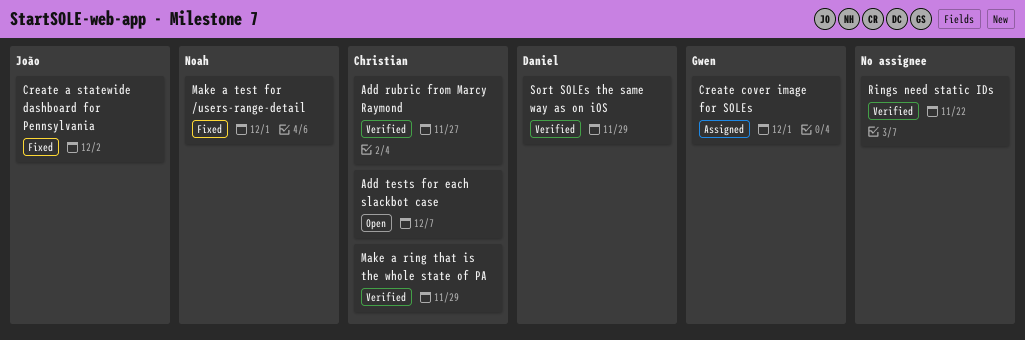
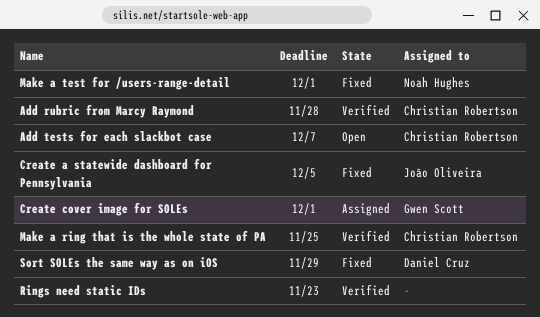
Add rubric from Marcy Raymond, due: Nov 27 -> Nov 28
Create a statewide dashboard for Pennsylvania, due: Dec 2 -> Dec 5
Make a ring that is the whole state of PA, due: Nov 29 -> Nov 25
Rings need static IDs, due: Nov 22 -> Nov 23
Sort SOLEs the same way as on iOS, status: Verified -> Fixed

